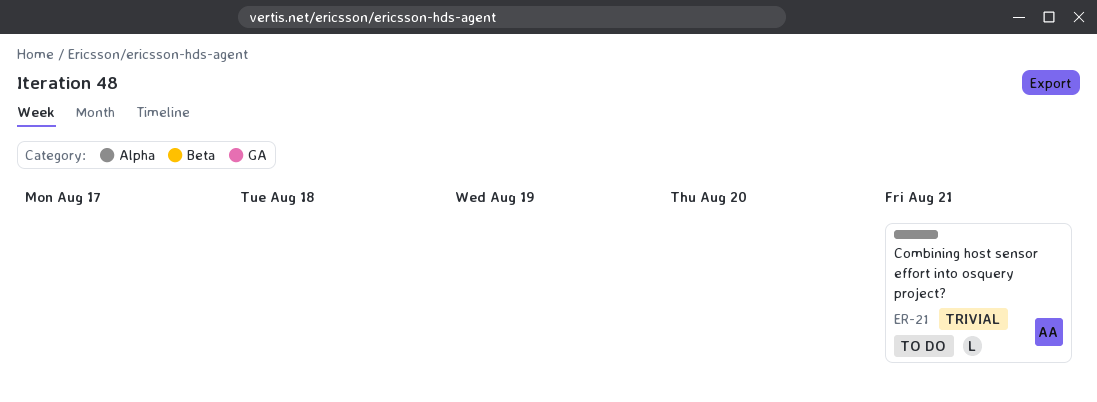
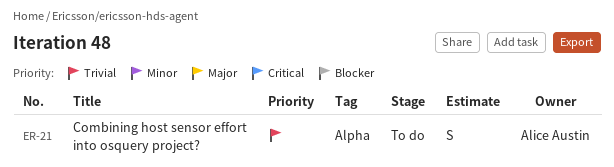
ER-21, estimate: L -> S

